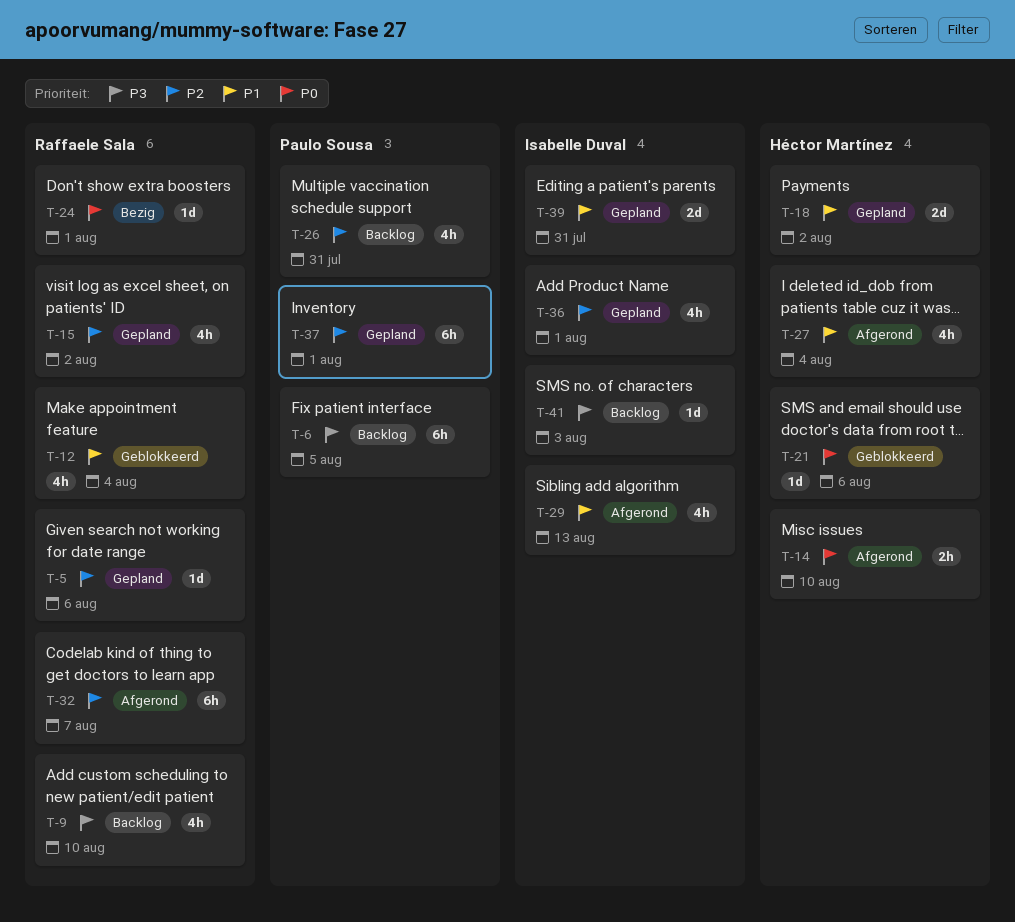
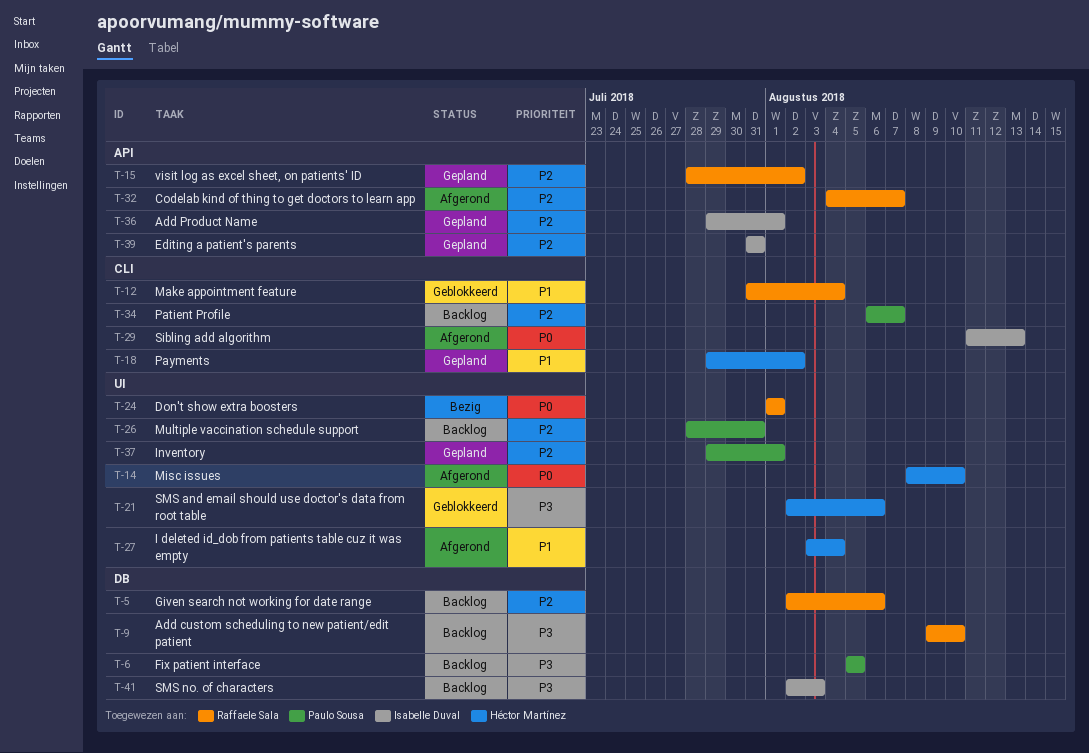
T-5, status: Gepland -> Backlog
T-21, priority: P0 -> P3
T-29, priority: P1 -> P0
T-34: none -> present
T-39, priority: P1 -> P2

